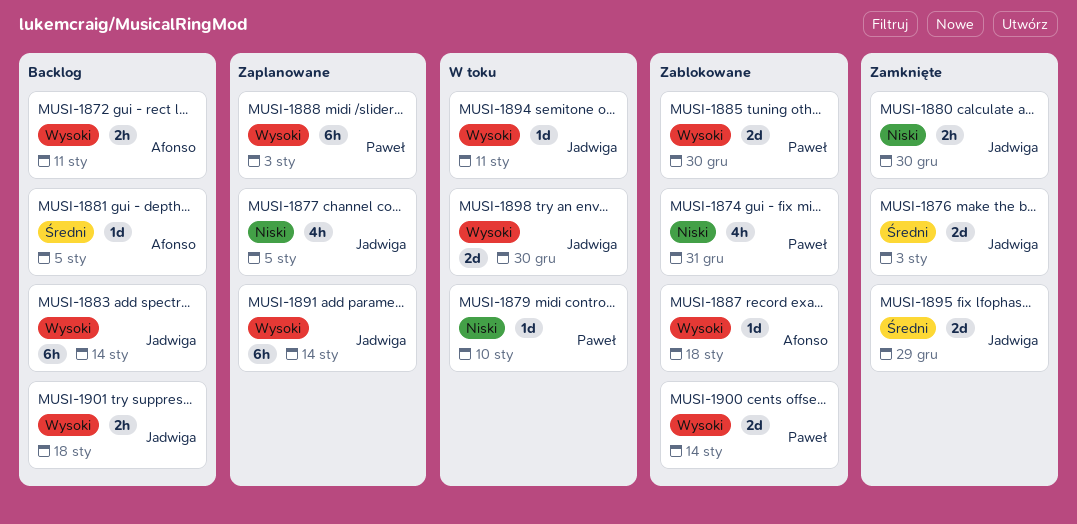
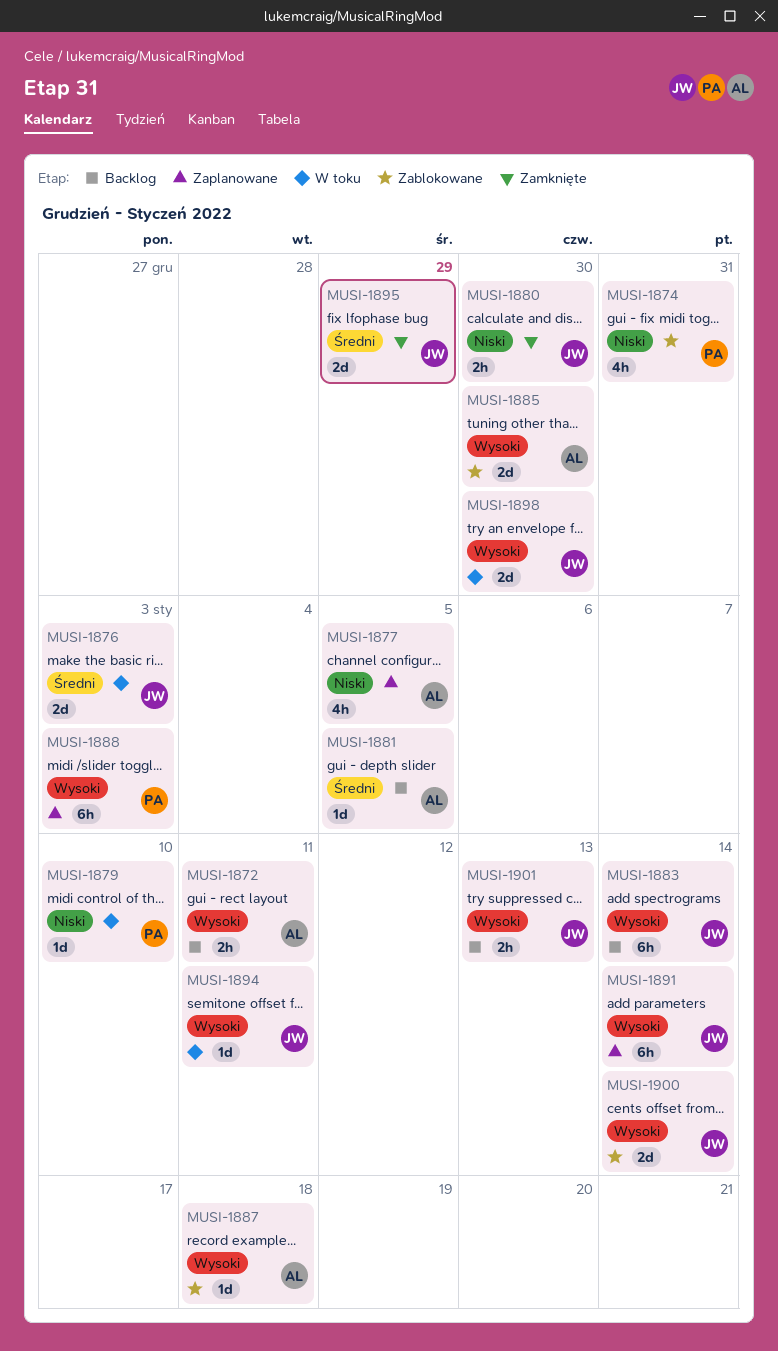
MUSI-1876, status: Zamknięte -> W toku
MUSI-1877, owner: Jadwiga -> Afonso
MUSI-1885, owner: Paweł -> Afonso
MUSI-1900, owner: Paweł -> Jadwiga
MUSI-1901, due: Jan 18 -> Jan 13

